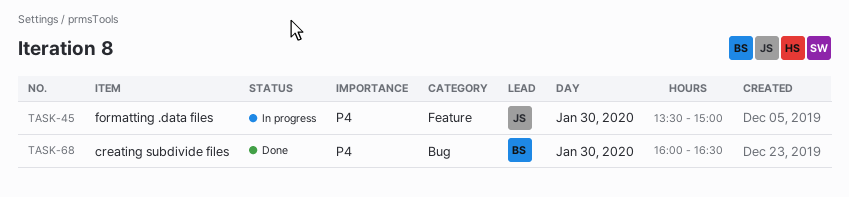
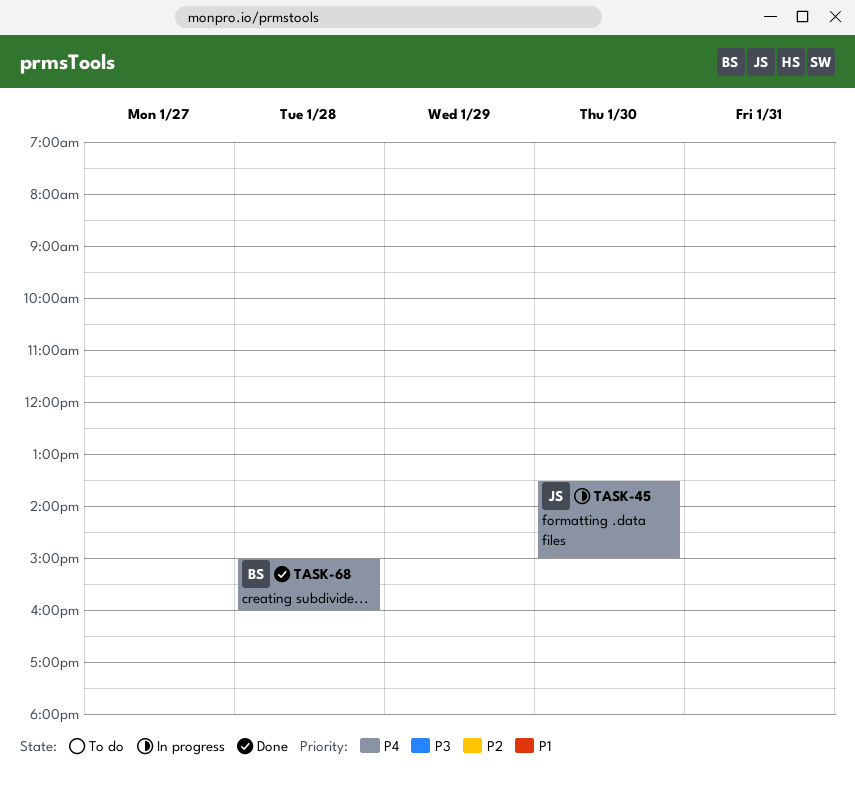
TASK-68, day: Jan 30 -> Jan 28
TASK-68, begins: 16:00 -> 15:00
TASK-68, ends: 16:30 -> 16:00

